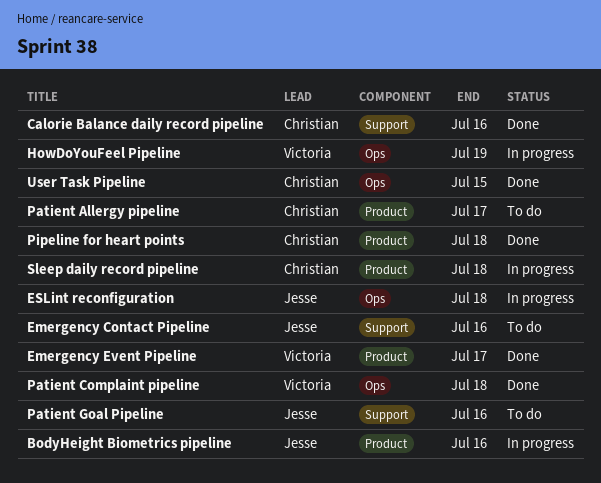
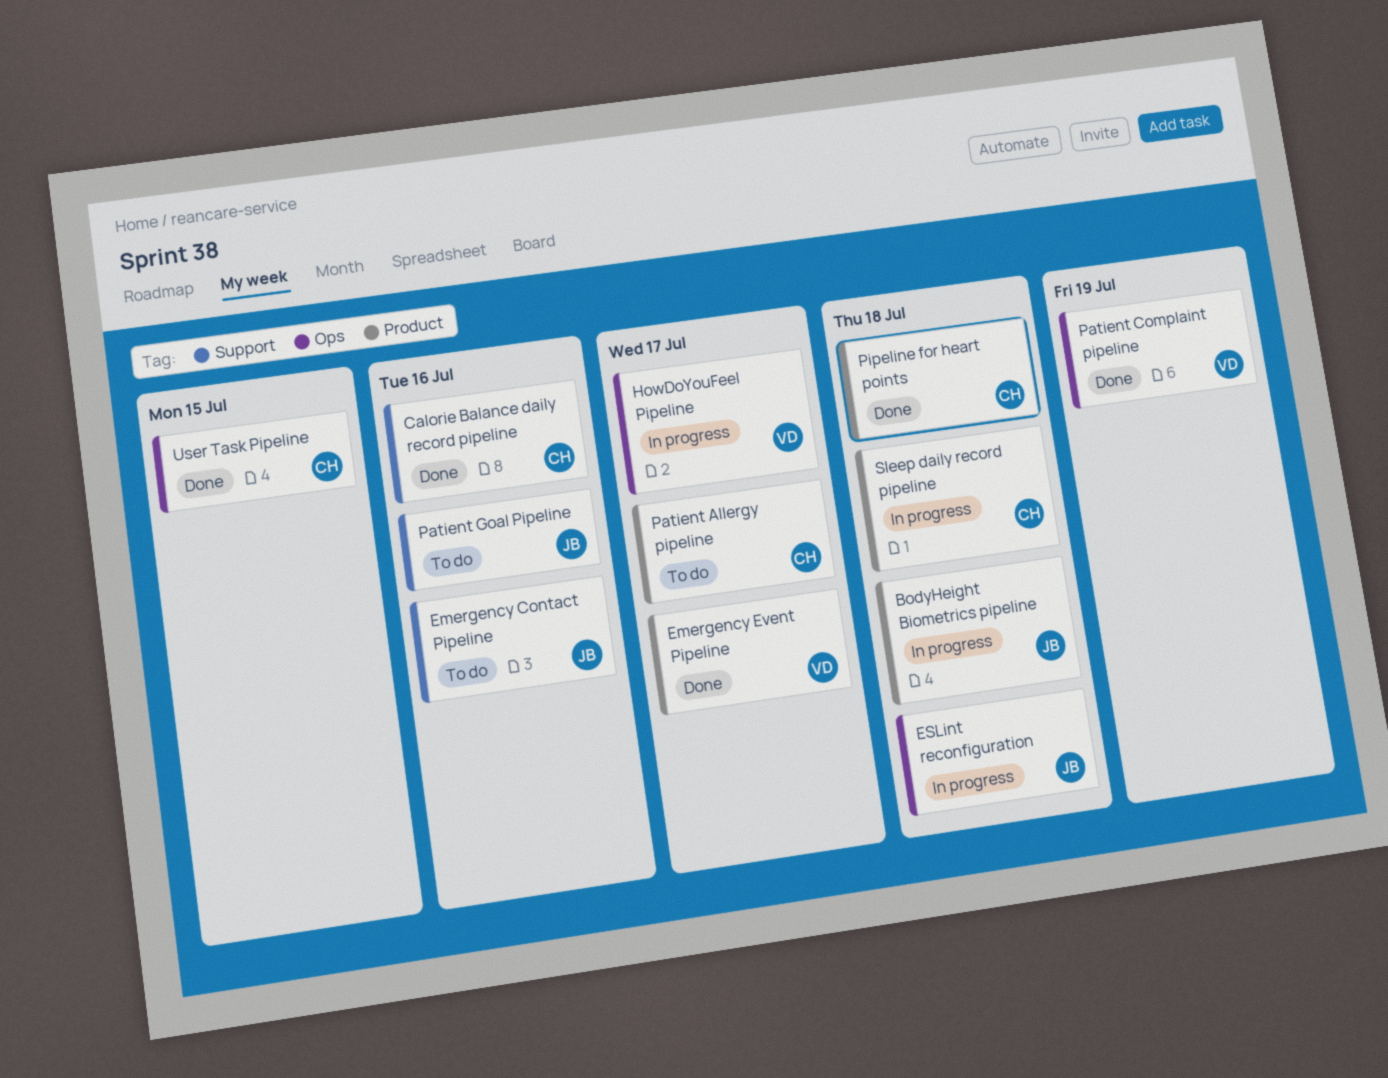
BodyHeight Biometrics pipeline, due: Jul 16 -> Jul 18
HowDoYouFeel Pipeline, due: Jul 19 -> Jul 17
Patient Complaint pipeline, due: Jul 18 -> Jul 19

